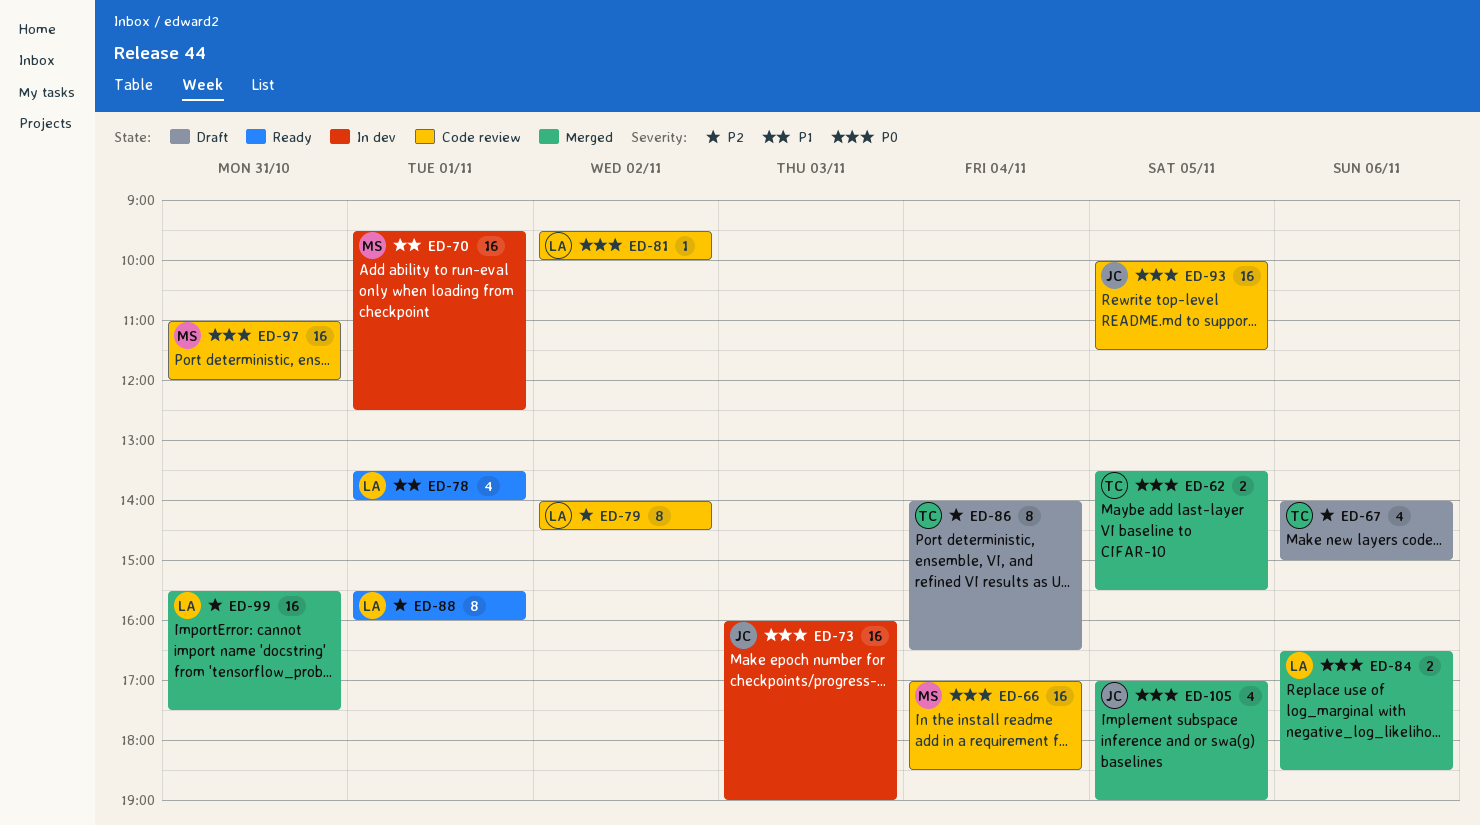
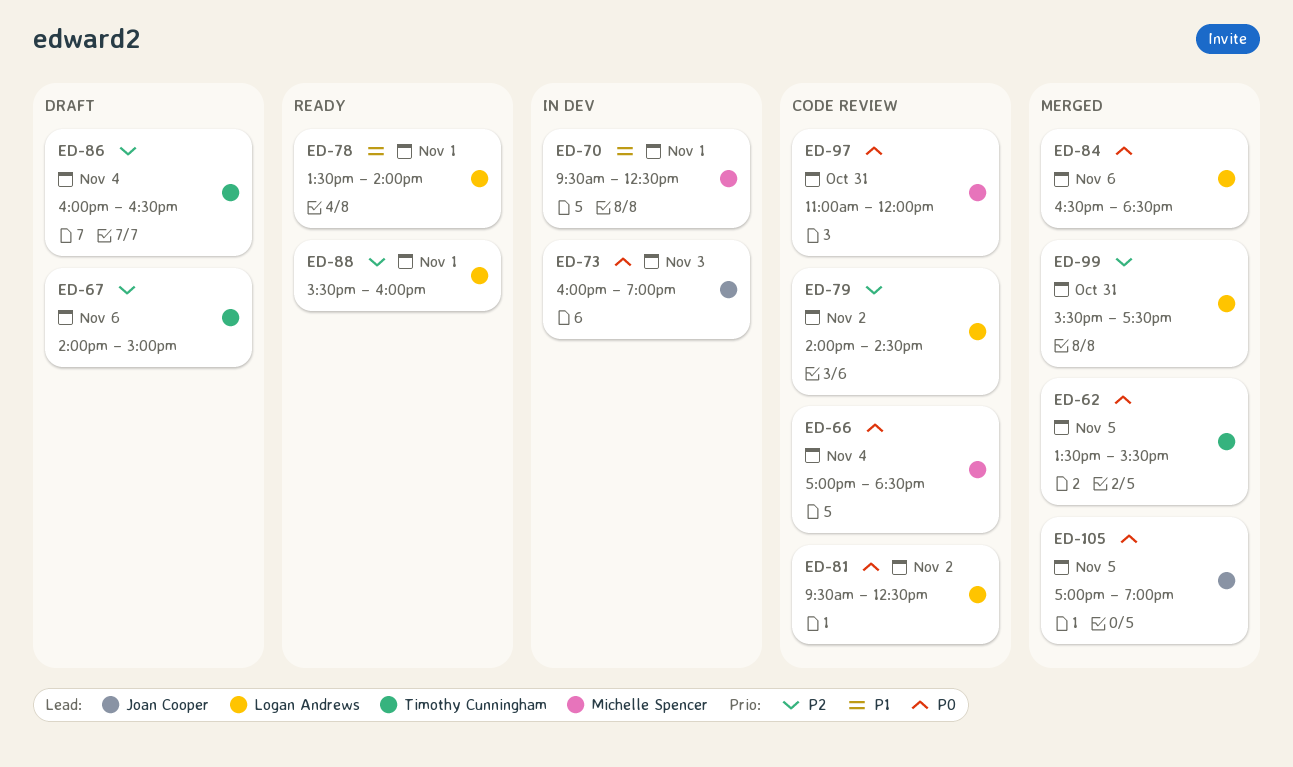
ED-81, ends: 10:00 -> 12:30
ED-86, begins: 14:00 -> 16:00
ED-93: present -> none

